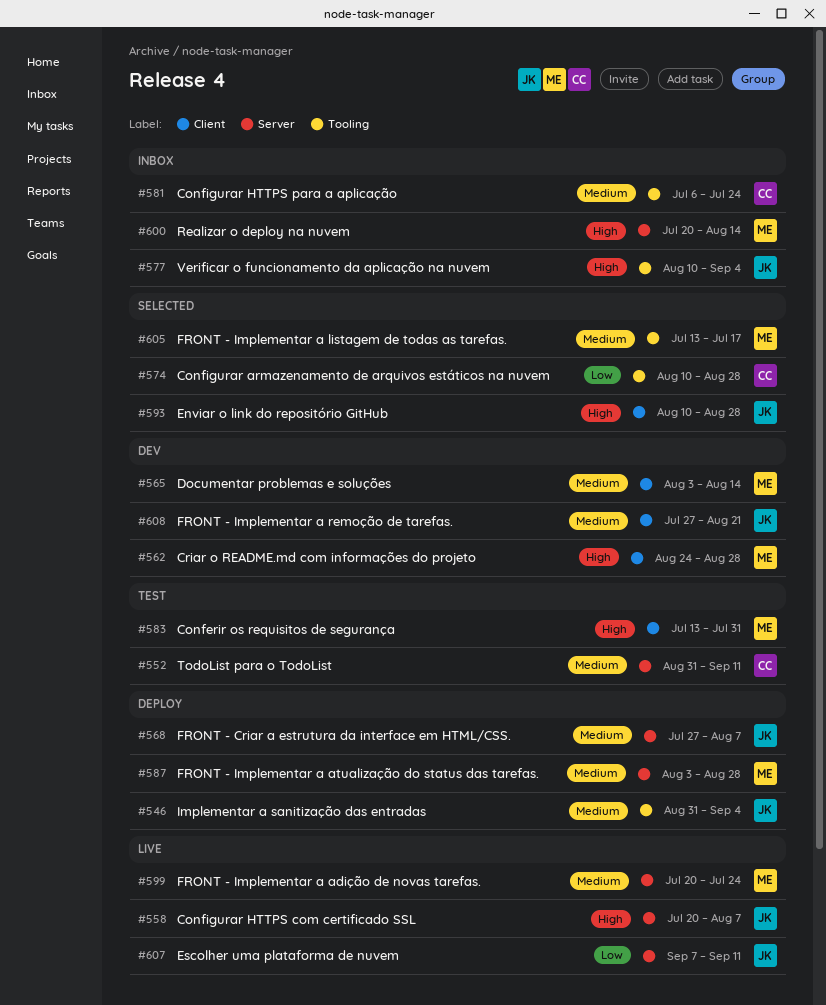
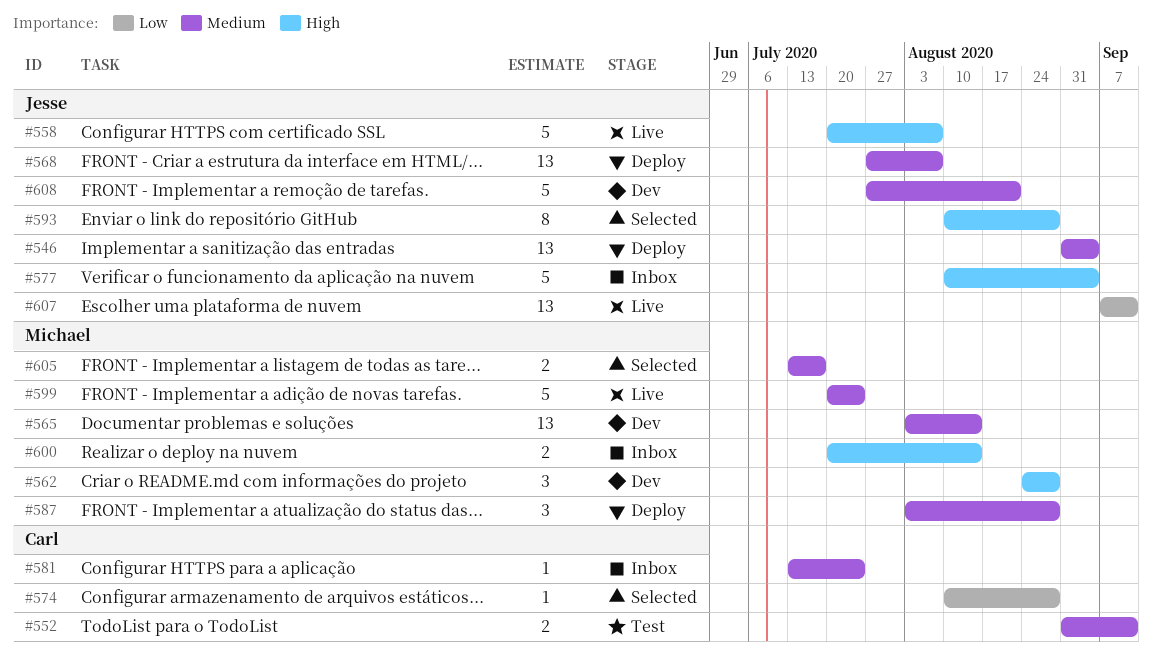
#581, start: Jul 6 -> Jul 13
#583: present -> none

